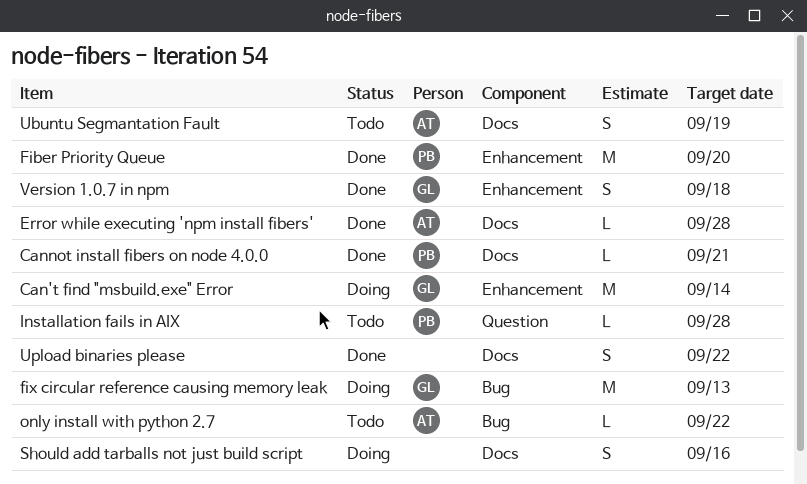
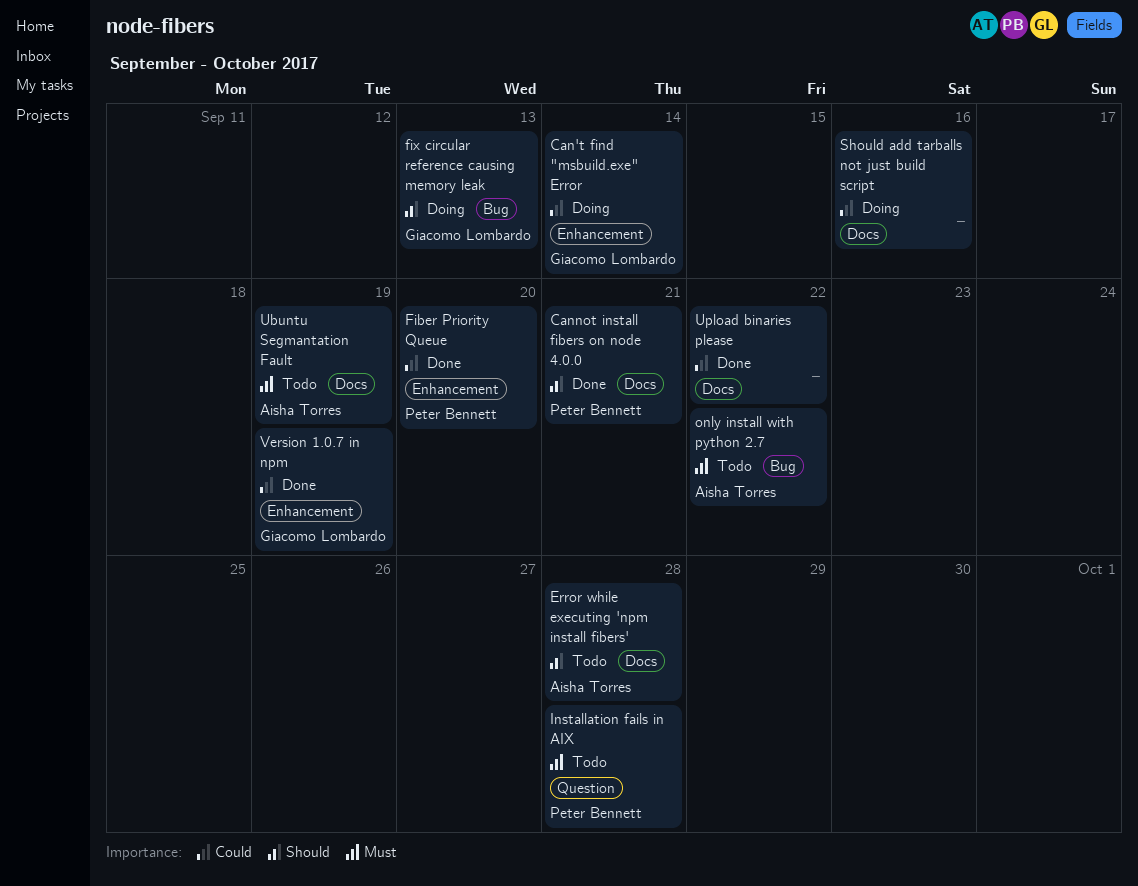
Error while executing 'npm install fibers', status: Done -> Todo
Version 1.0.7 in npm, due: Sep 18 -> Sep 19

